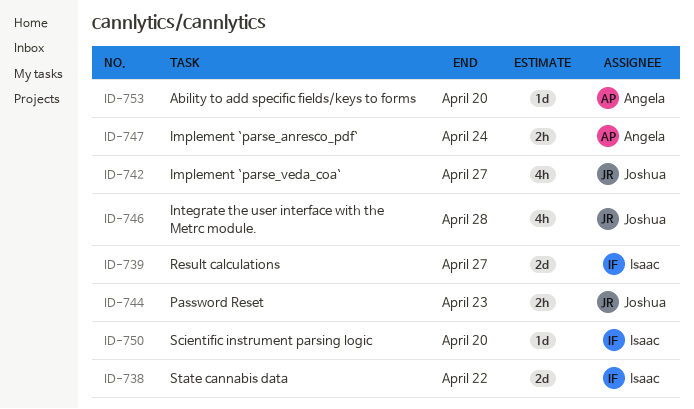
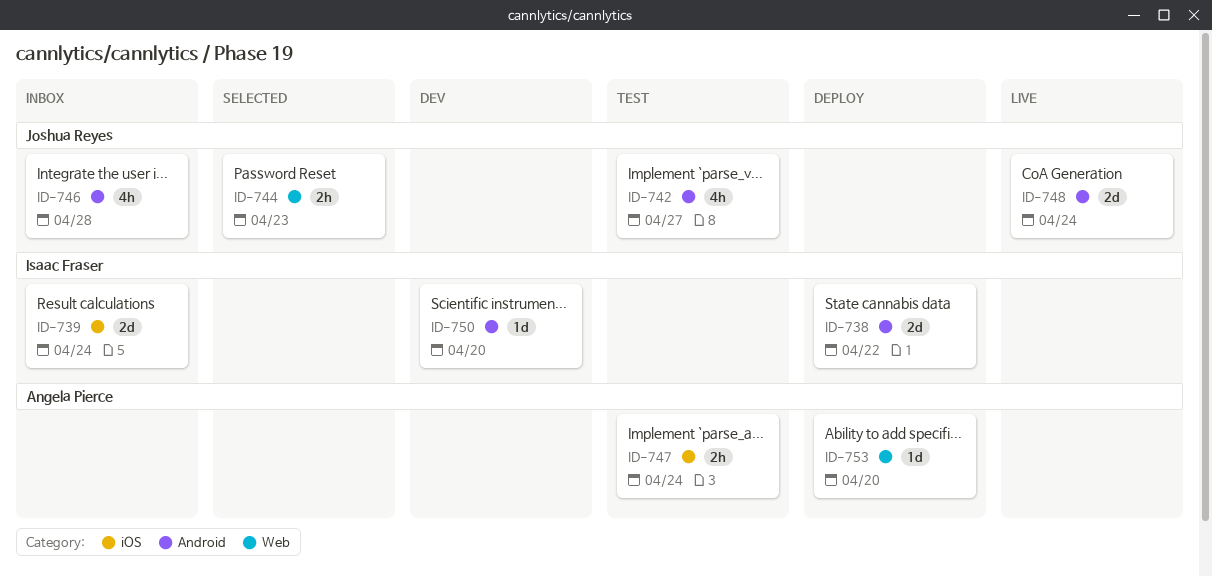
ID-739, due: Apr 27 -> Apr 24
ID-748: none -> present

